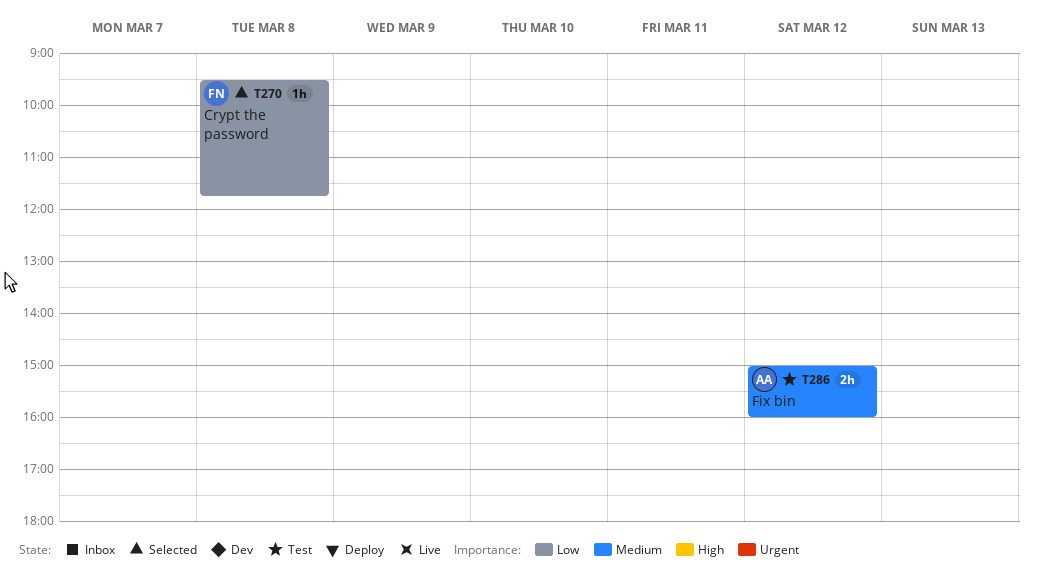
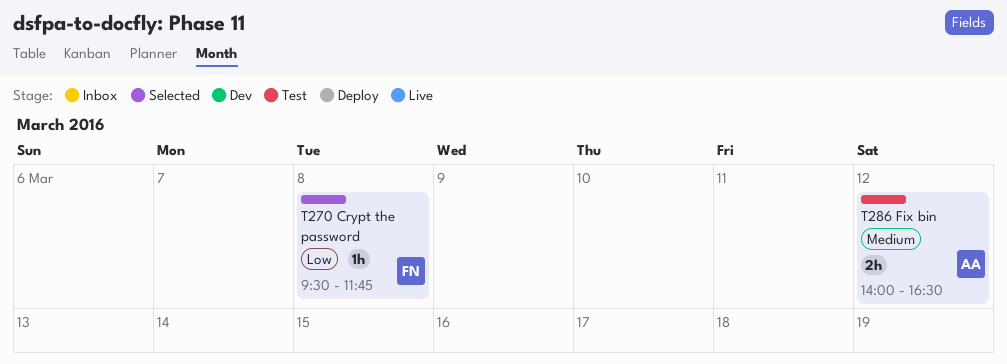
T286, begins: 15:00 -> 14:00
T286, ends: 16:00 -> 16:30

